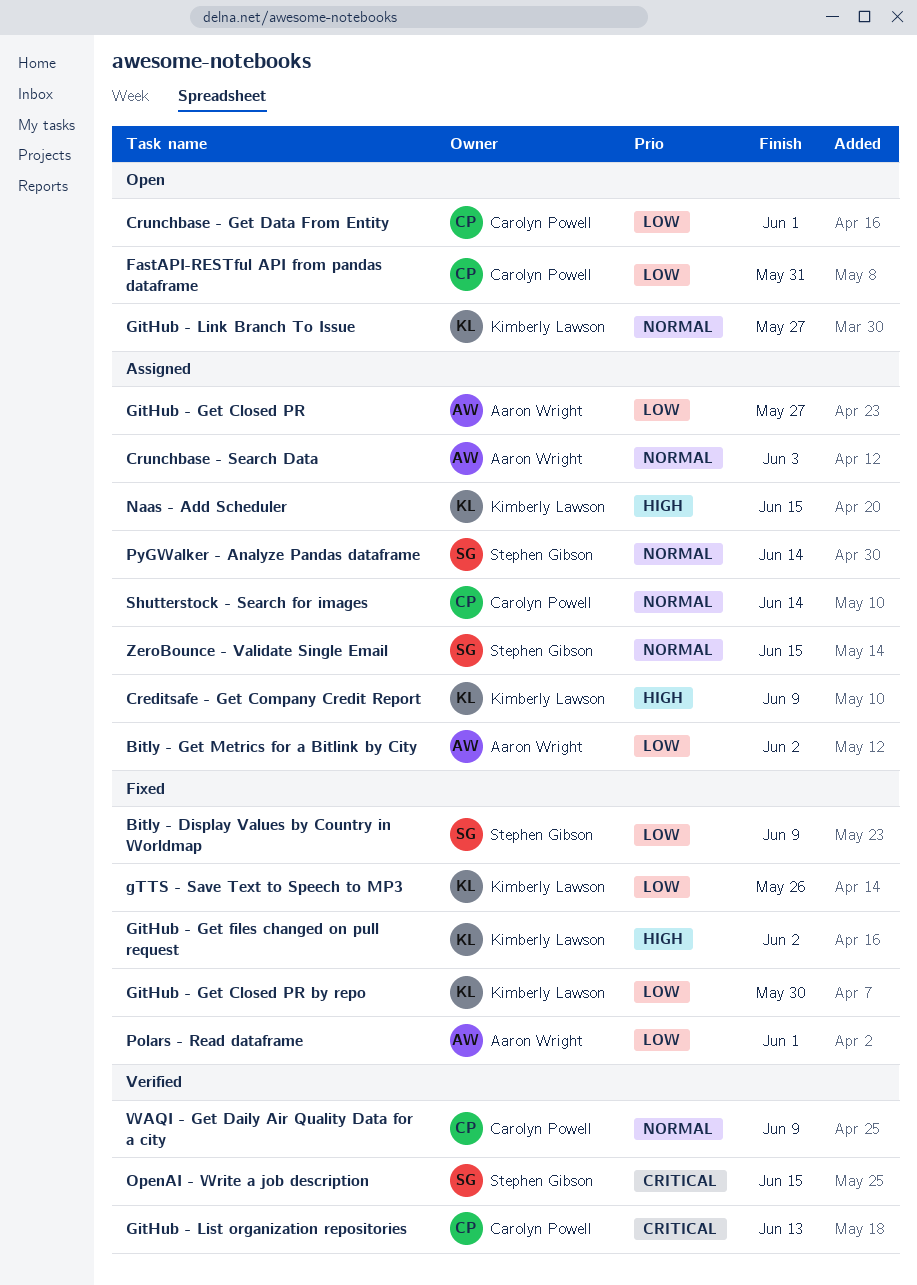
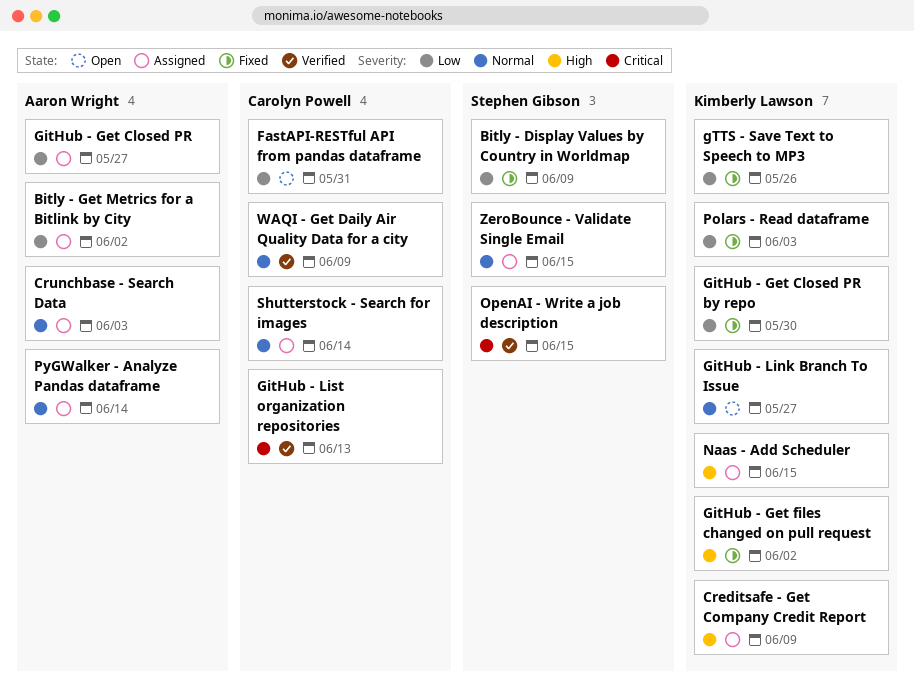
Crunchbase - Get Data From Entity: present -> none
Polars - Read dataframe, owner: Aaron Wright -> Kimberly Lawson
Polars - Read dataframe, due: Jun 1 -> Jun 3
PyGWalker - Analyze Pandas dataframe, owner: Stephen Gibson -> Aaron Wright

